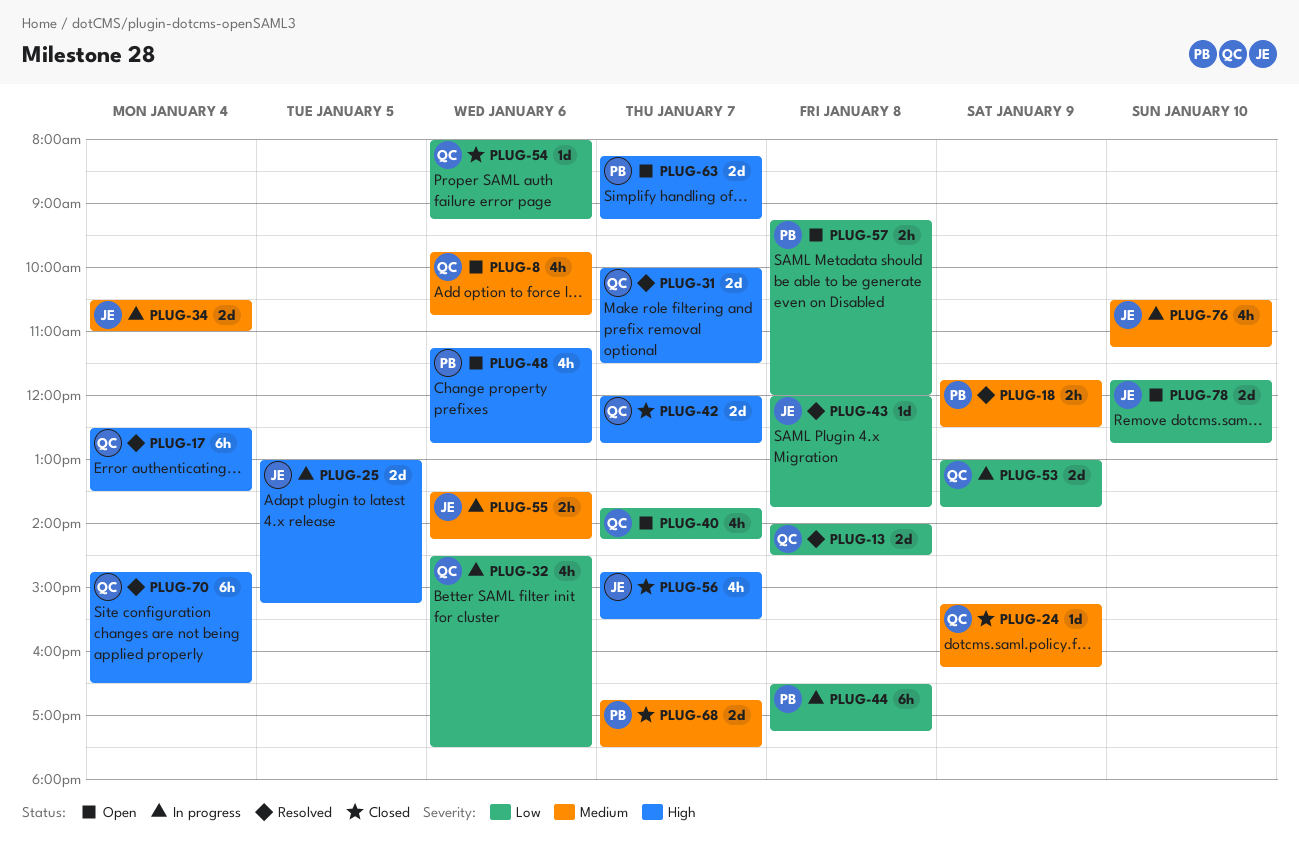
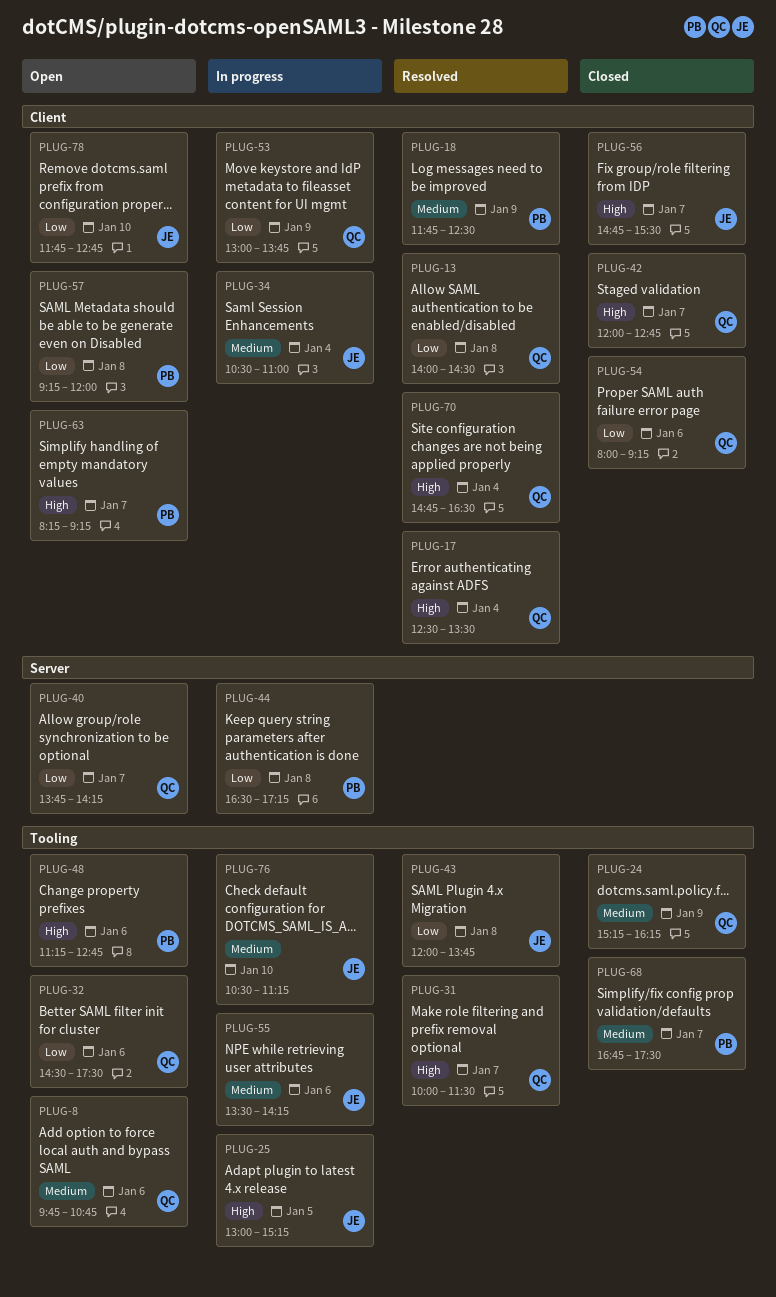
PLUG-32, status: In progress -> Open

